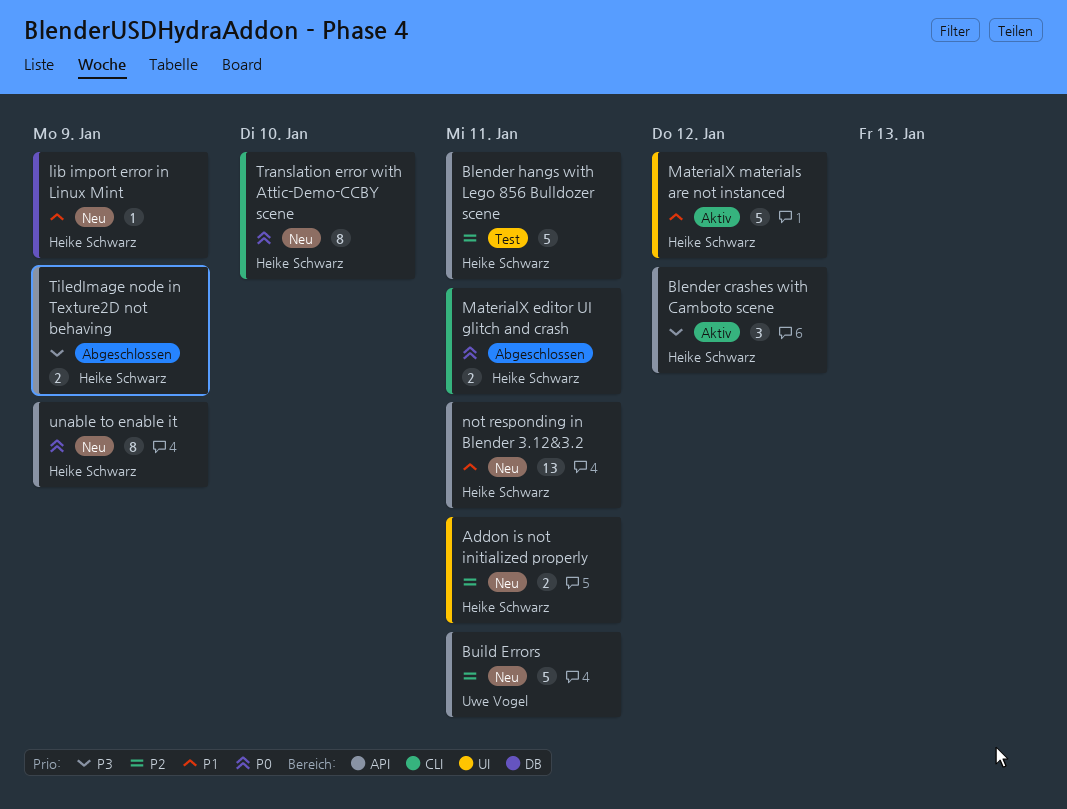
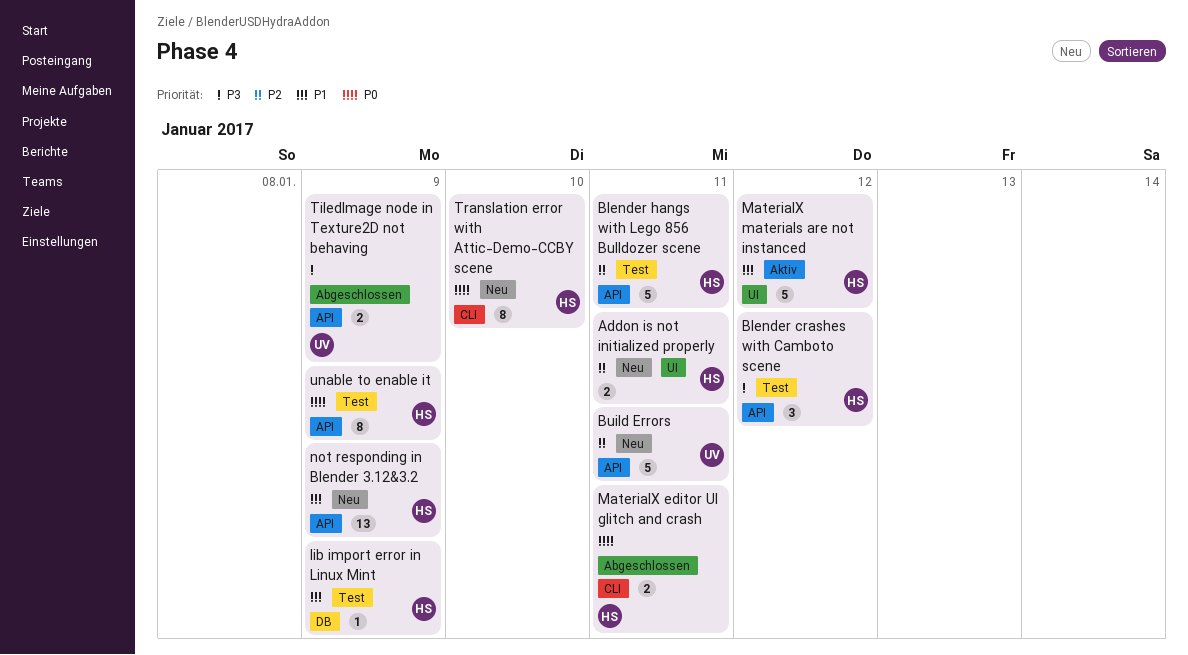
Blender crashes with Camboto scene, status: Aktiv -> Test
lib import error in Linux Mint, status: Neu -> Test
not responding in Blender 3.12&3.2, due: Jan 11 -> Jan 9
TiledImage node in Texture2D not behaving, owner: Heike Schwarz -> Uwe Vogel
unable to enable it, status: Neu -> Test

